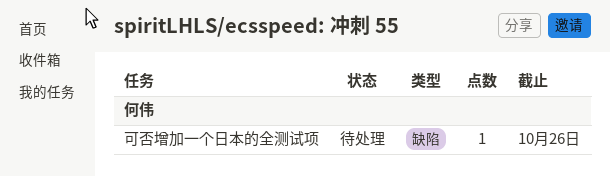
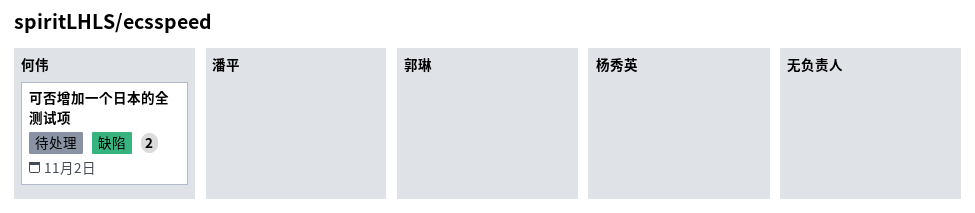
可否增加一个日本的全测试项, estimate: 1 -> 2
可否增加一个日本的全测试项, due: Oct 26 -> Nov 2

